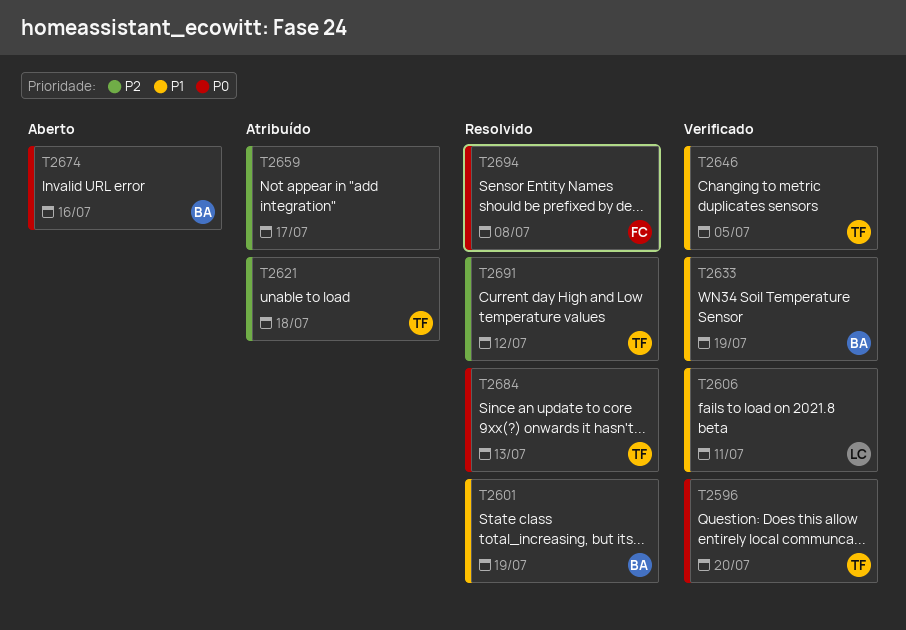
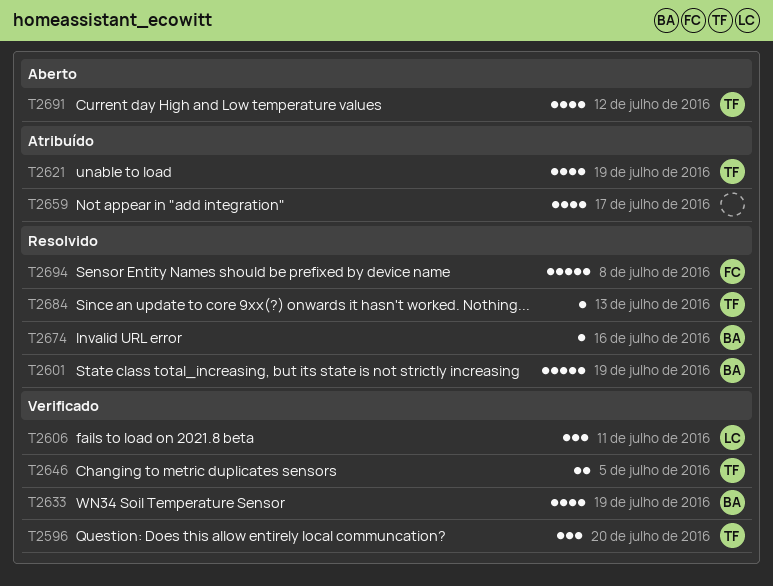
T2621, due: Jul 18 -> Jul 19
T2674, status: Aberto -> Resolvido
T2691, status: Resolvido -> Aberto

